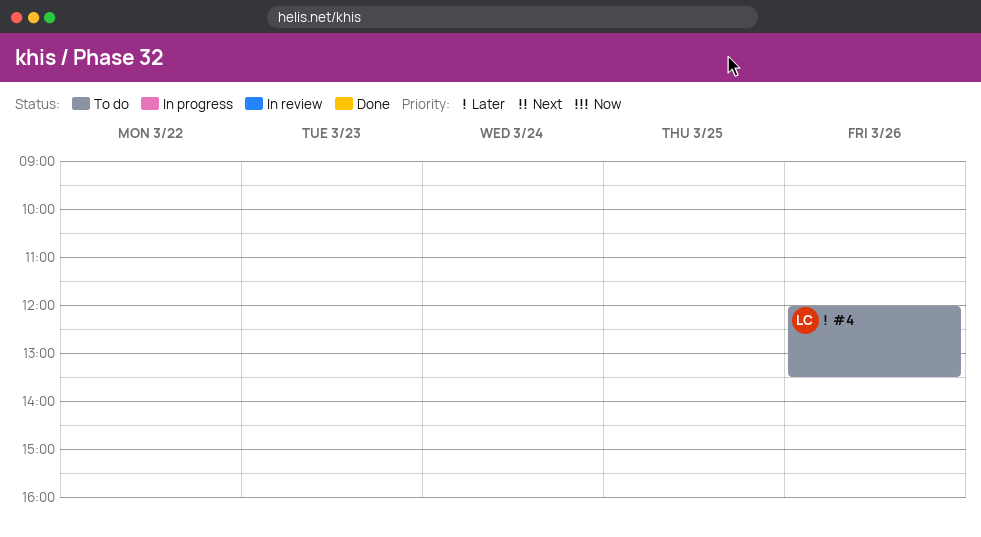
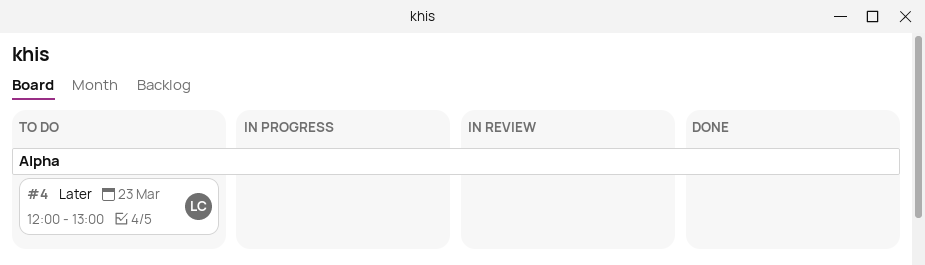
#4, day: Mar 26 -> Mar 23
#4, ends: 13:30 -> 13:00

